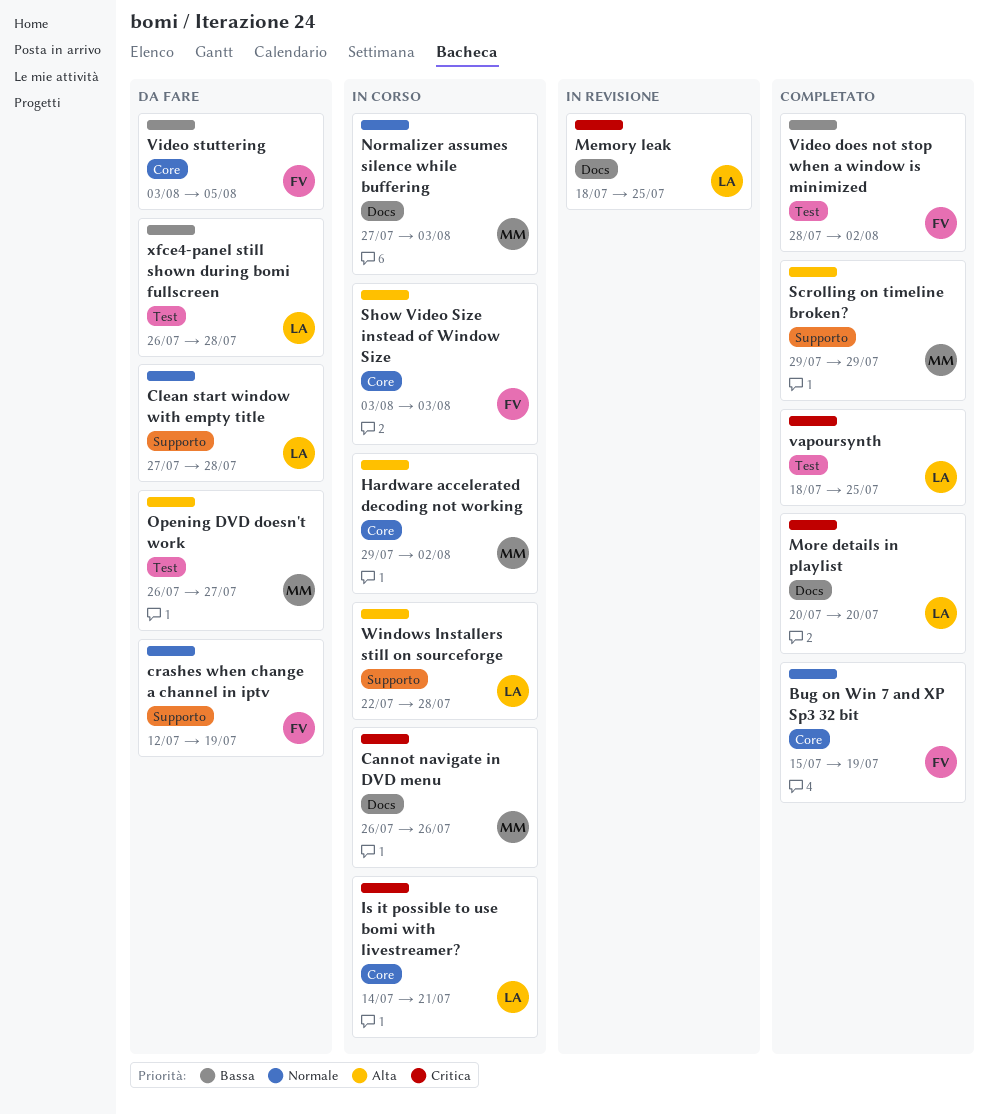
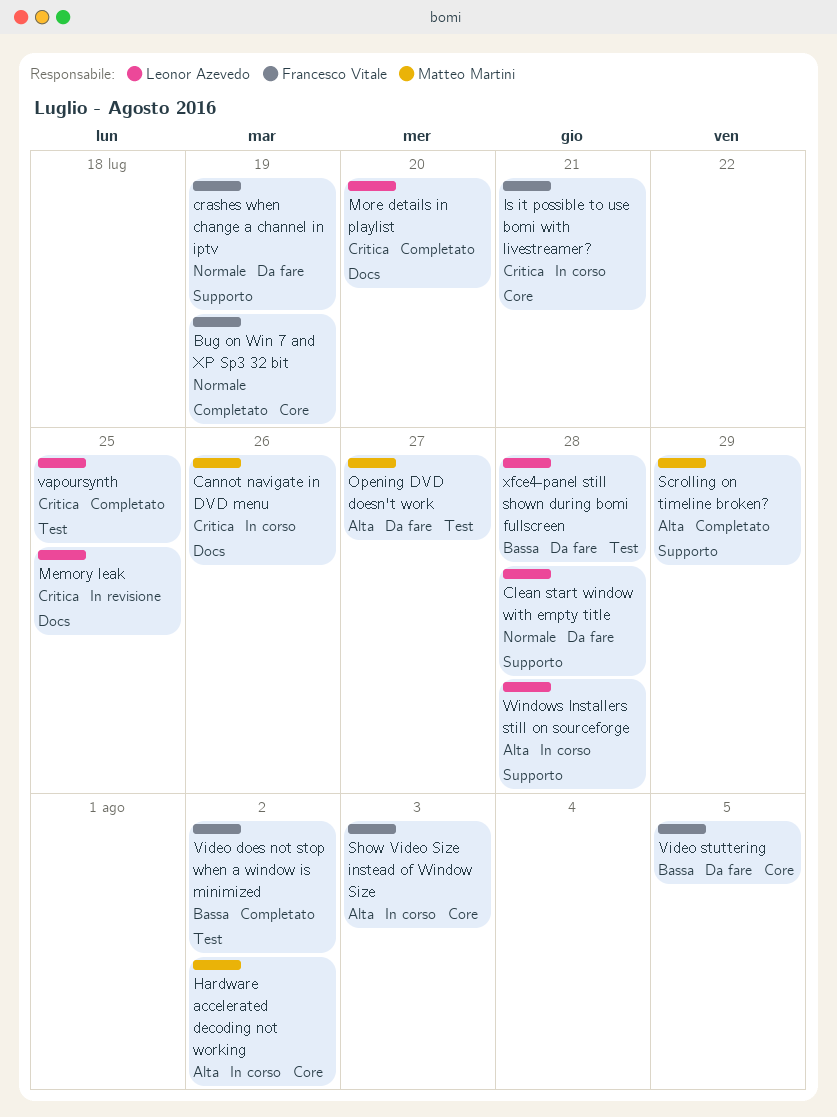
Is it possible to use bomi with livestreamer?, owner: Leonor Azevedo -> Francesco Vitale
Normalizer assumes silence while buffering: present -> none

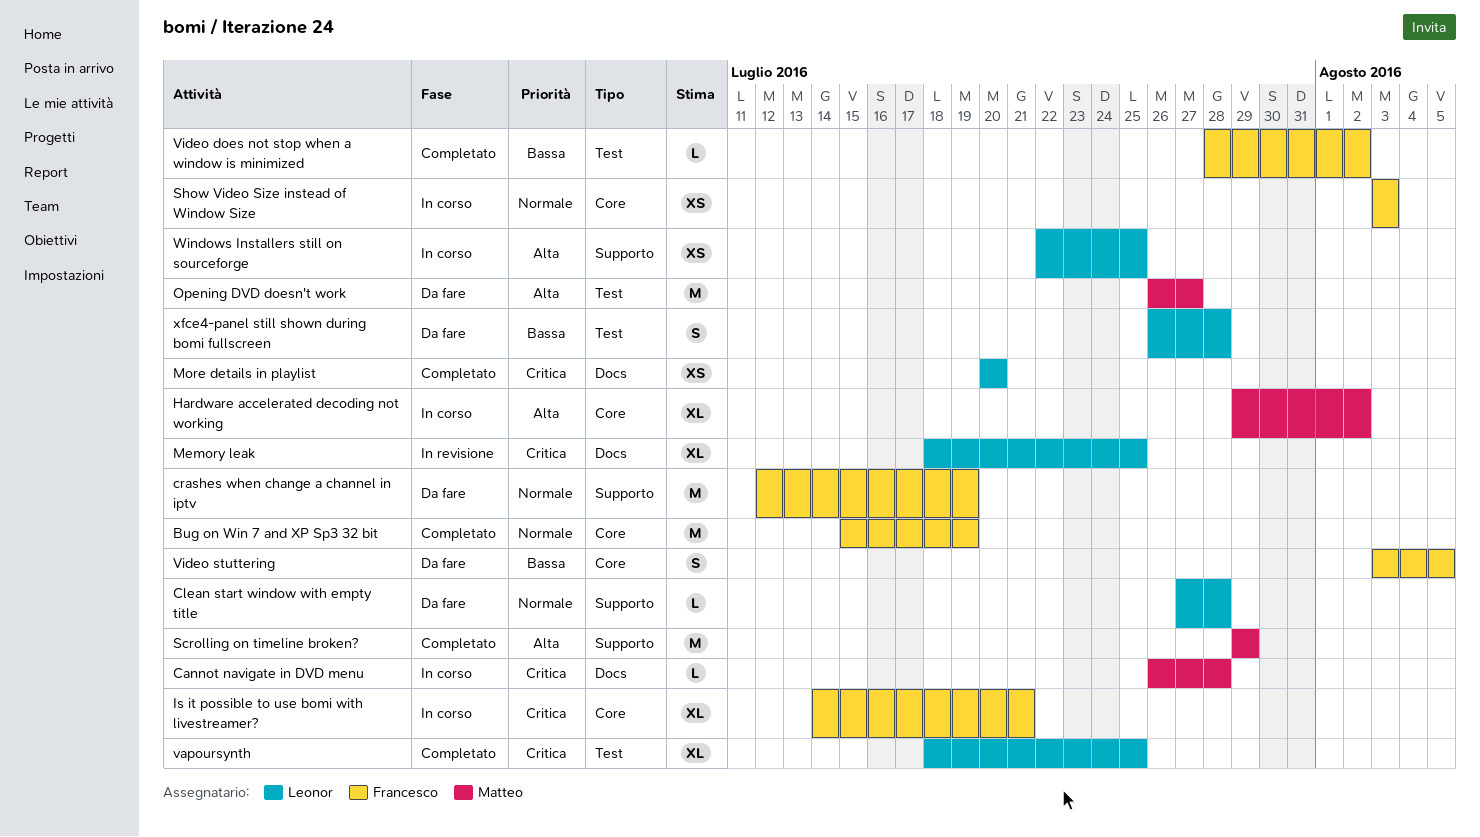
Cannot navigate in DVD menu, due: Jul 26 -> Jul 28
Show Video Size instead of Window Size, priority: Alta -> Normale
Windows Installers still on sourceforge, due: Jul 28 -> Jul 25

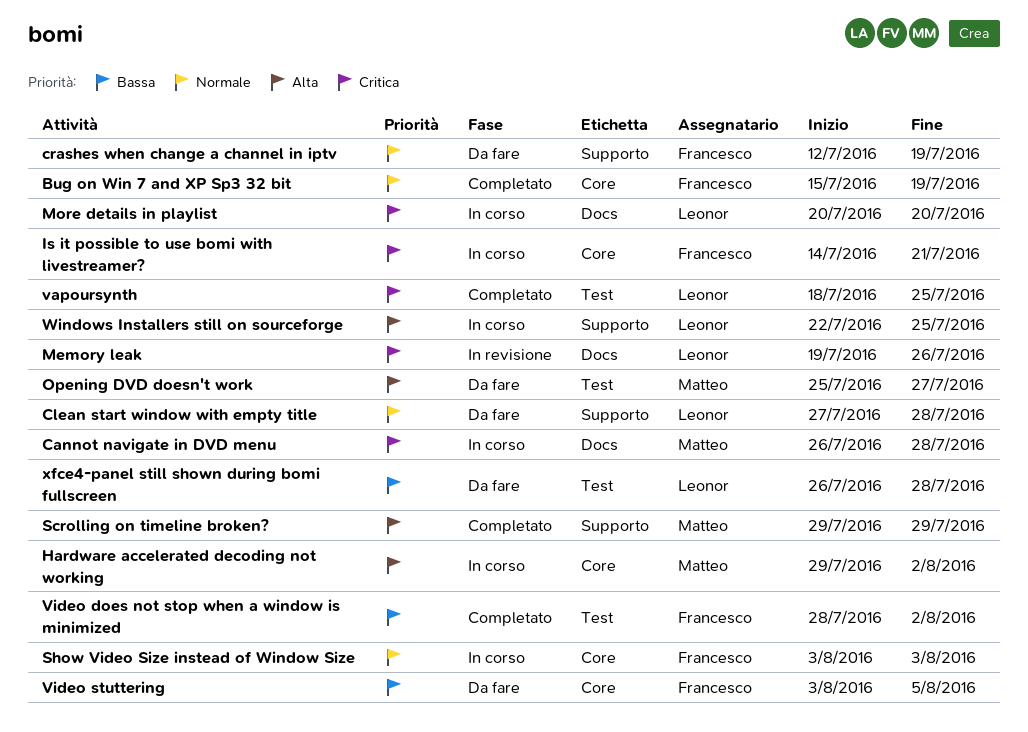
Memory leak, start: Jul 18 -> Jul 19
Memory leak, due: Jul 25 -> Jul 26
More details in playlist, status: Completato -> In corso
Opening DVD doesn't work, start: Jul 26 -> Jul 25

